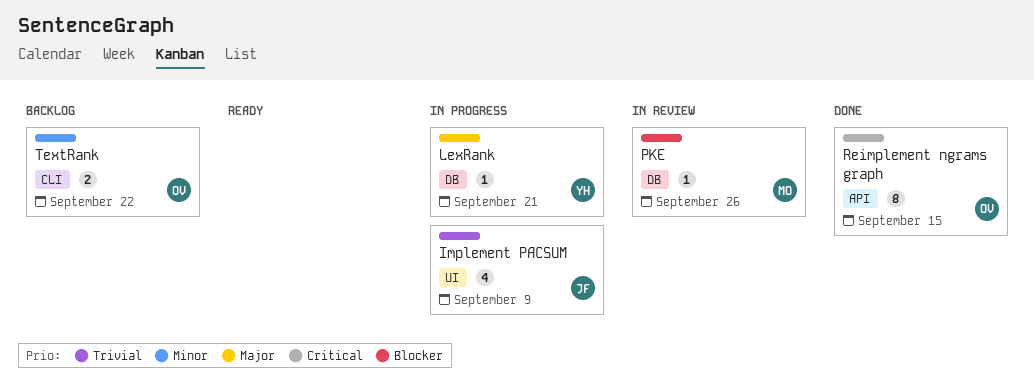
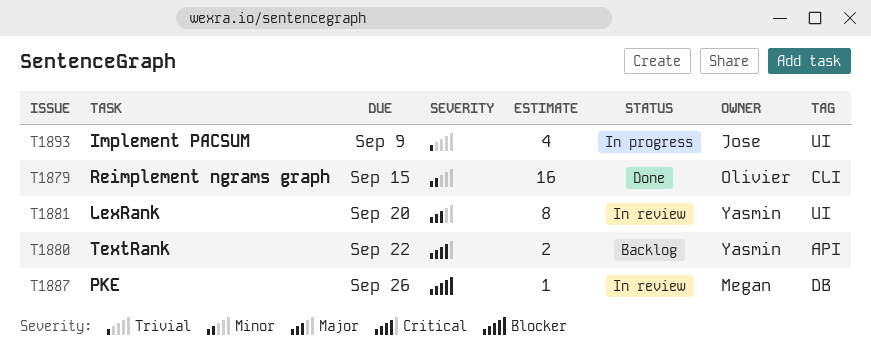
LexRank, status: In progress -> In review
LexRank, label: DB -> UI
LexRank, estimate: 1 -> 8
LexRank, due: Sep 21 -> Sep 20
Reimplement ngrams graph, priority: Critical -> Minor
Reimplement ngrams graph, label: API -> CLI
Reimplement ngrams graph, estimate: 8 -> 16
TextRank, owner: Olivier -> Yasmin
TextRank, priority: Minor -> Critical
TextRank, label: CLI -> API

